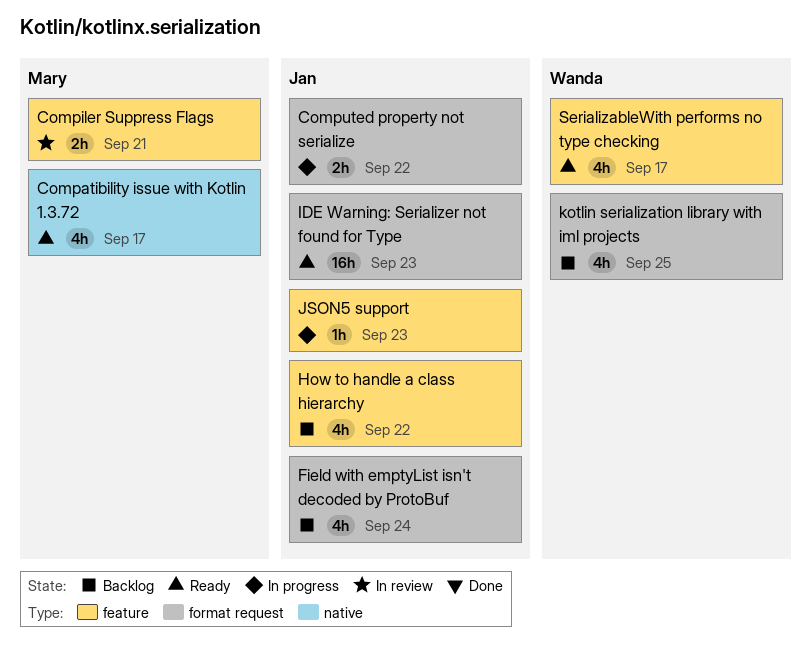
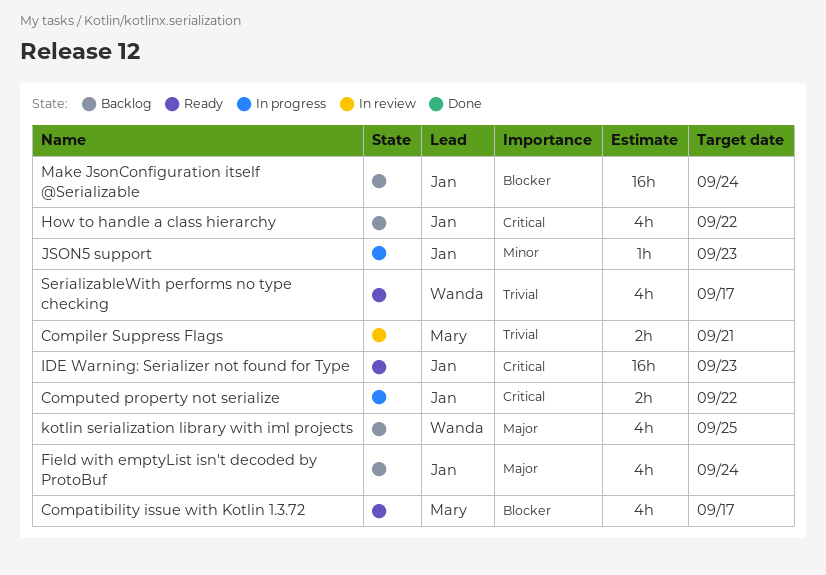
Make JsonConfiguration itself @Serializable: none -> present

